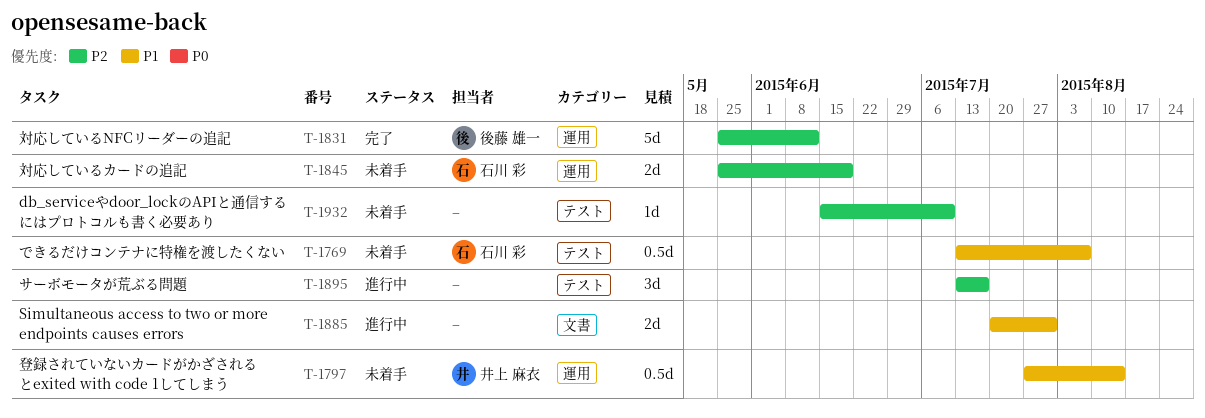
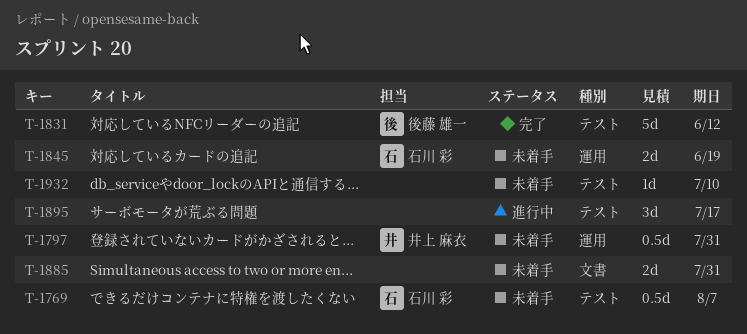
T-1797, due: Aug 14 -> Jul 31
T-1831, label: 運用 -> テスト
T-1885, status: 進行中 -> 未着手

